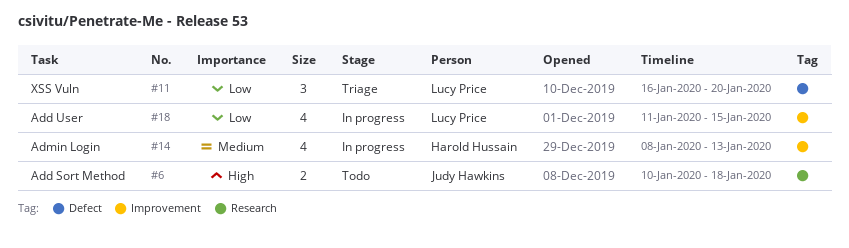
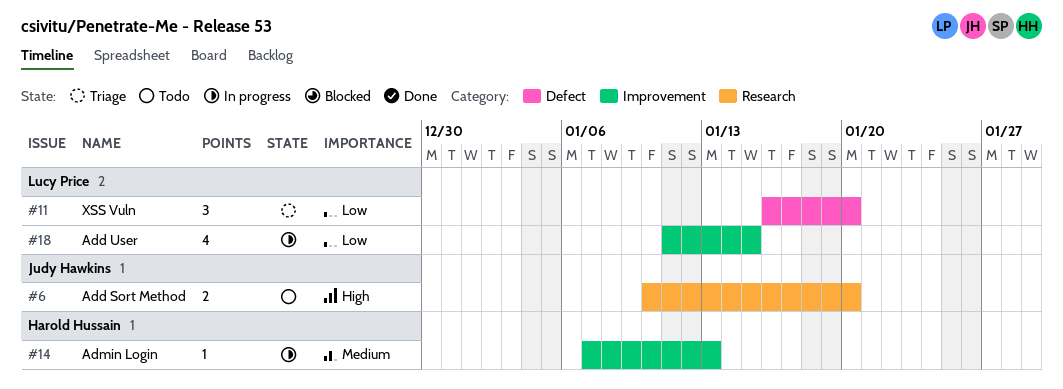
#6, due: Jan 18 -> Jan 20
#14, estimate: 4 -> 1
#14, start: Jan 8 -> Jan 7

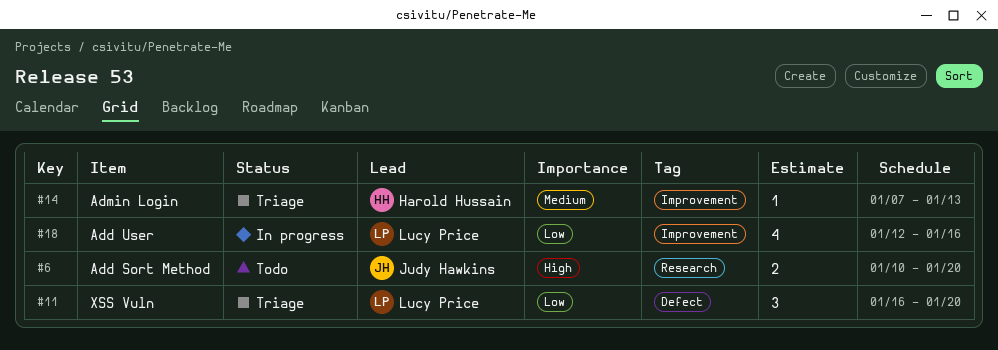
#14, status: In progress -> Triage
#18, start: Jan 11 -> Jan 12
#18, due: Jan 15 -> Jan 16

